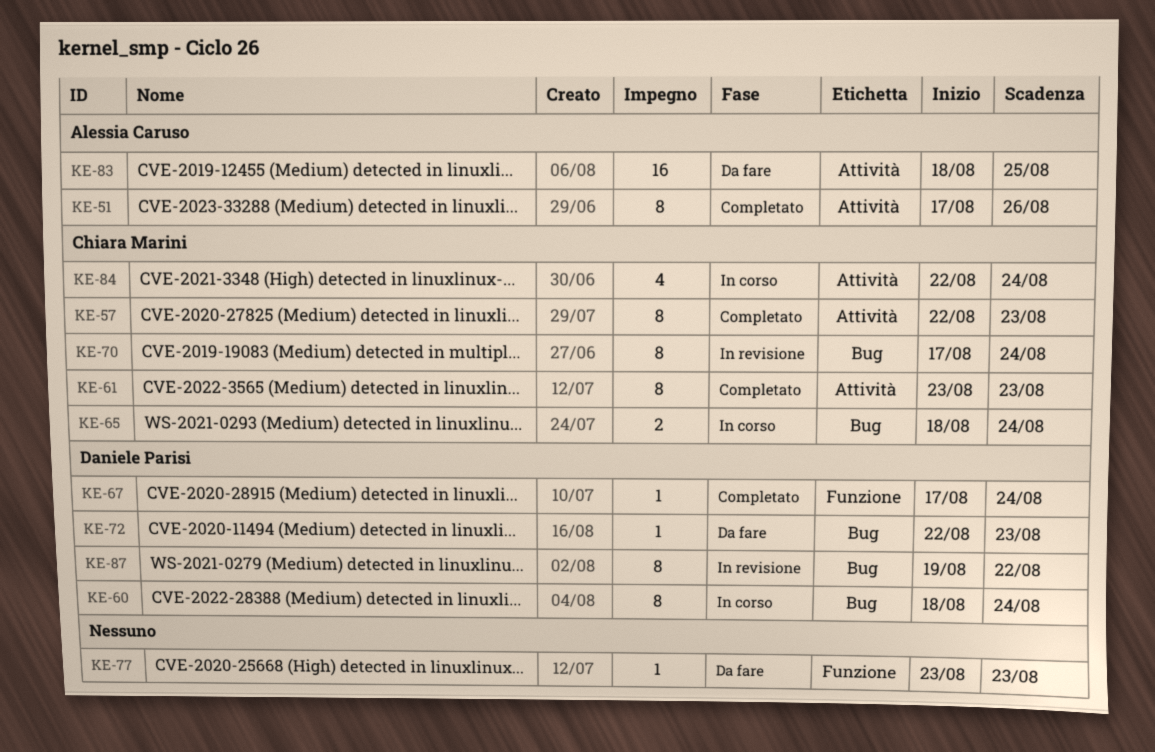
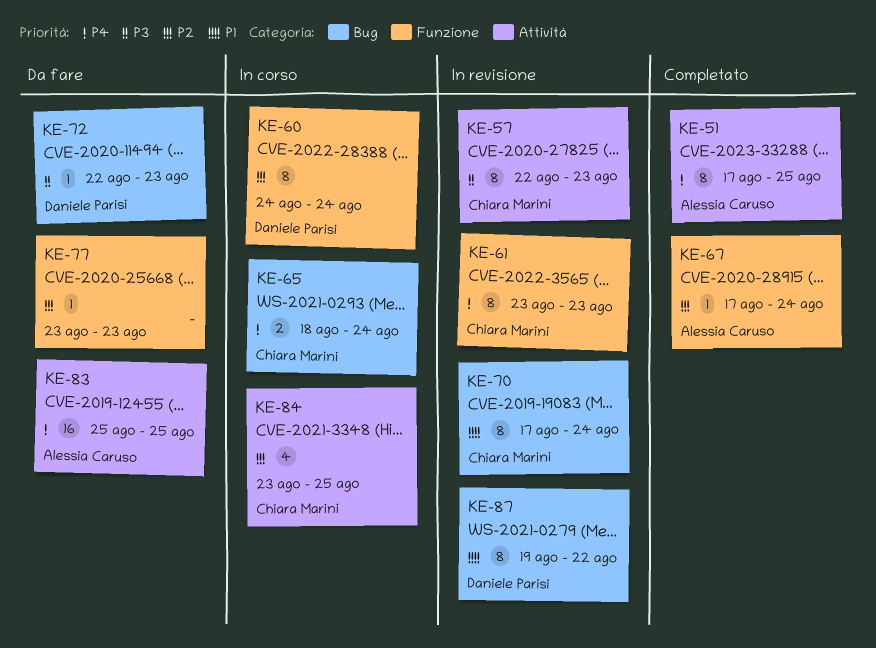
KE-51, due: Aug 26 -> Aug 25
KE-57, status: Completato -> In revisione
KE-60, label: Bug -> Funzione
KE-60, start: Aug 18 -> Aug 24
KE-61, status: Completato -> In revisione
KE-61, label: Attività -> Funzione
KE-67, owner: Daniele Parisi -> Alessia Caruso
KE-83, start: Aug 18 -> Aug 25
KE-84, start: Aug 22 -> Aug 23
KE-84, due: Aug 24 -> Aug 25

